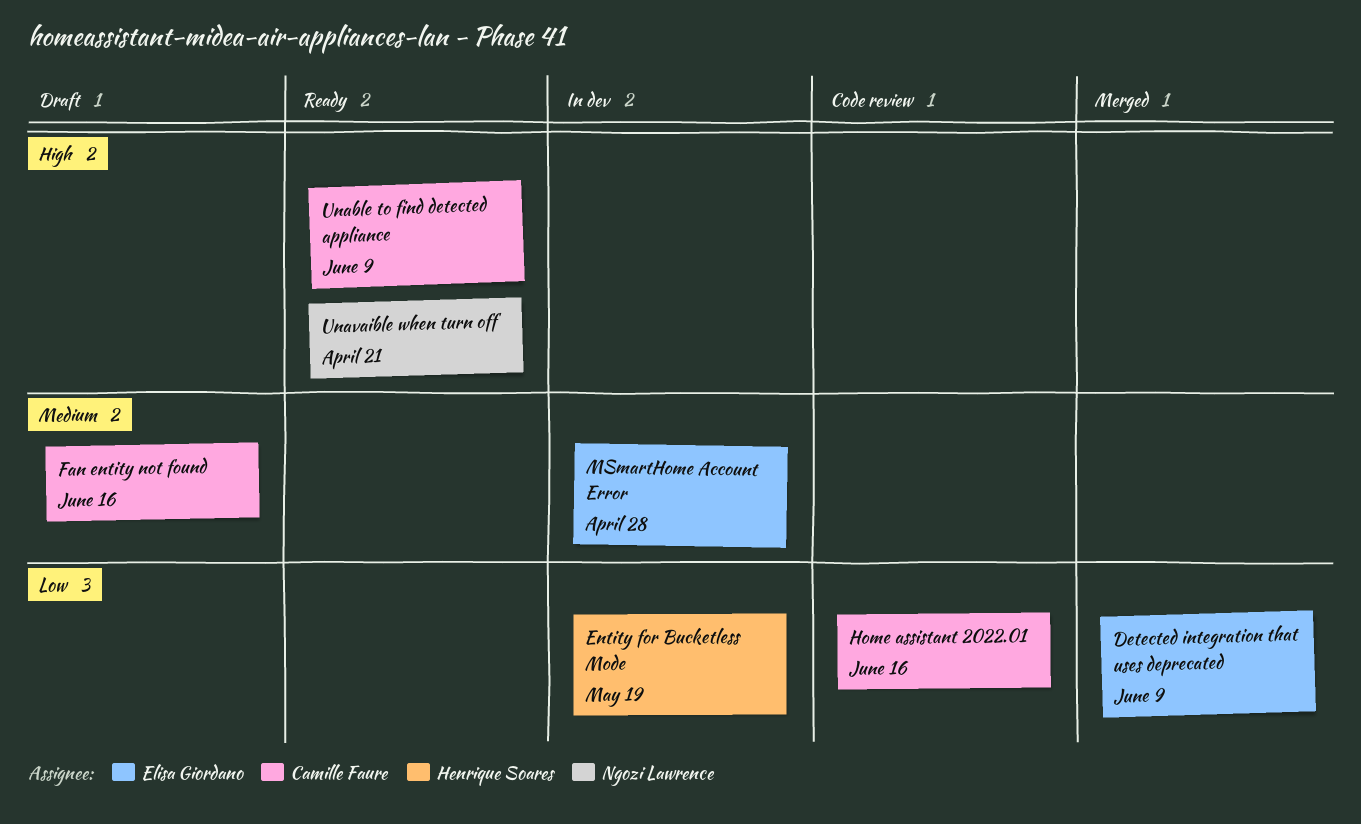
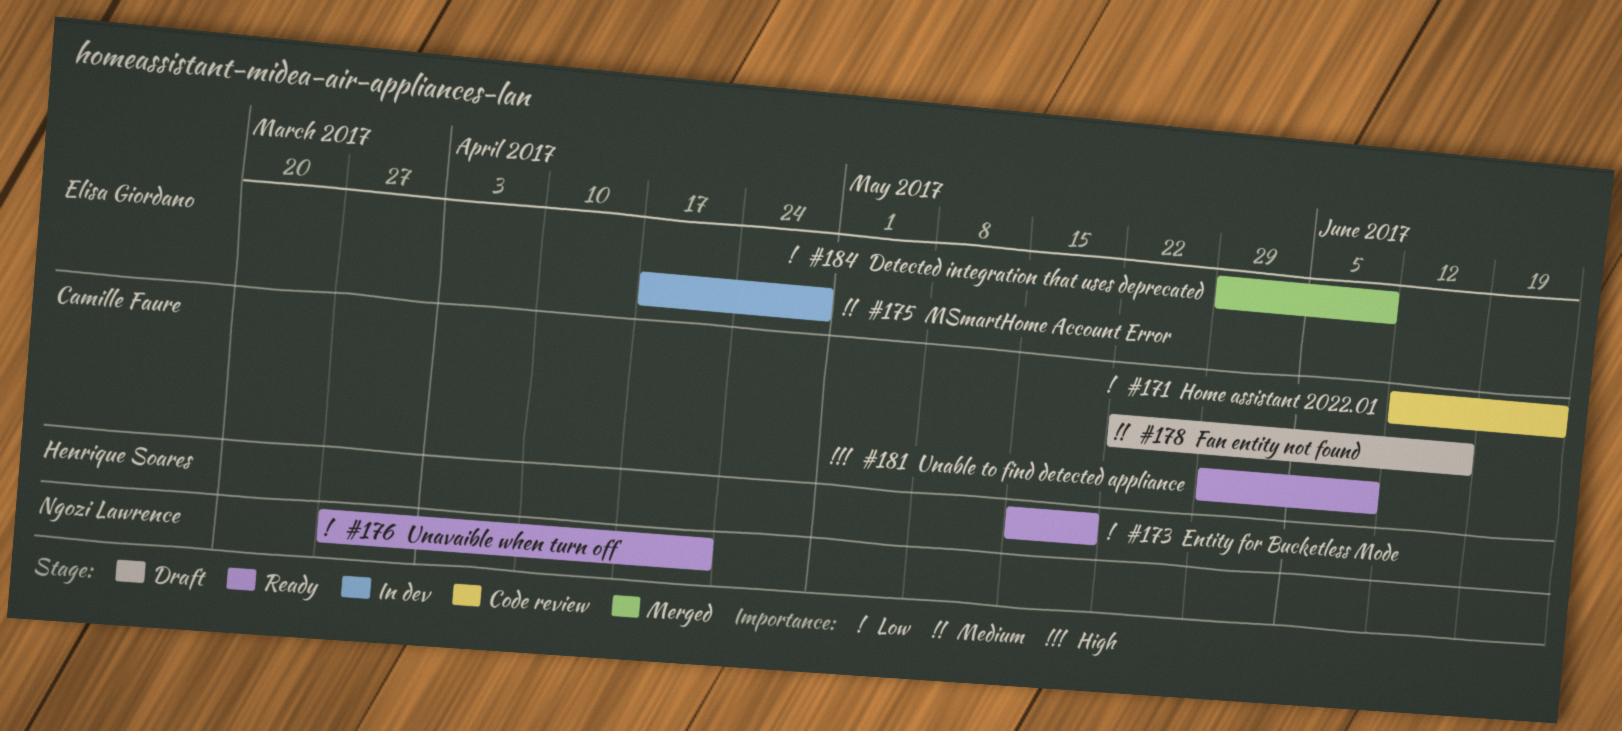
Entity for Bucketless Mode, status: In dev -> Ready
Home assistant 2022.01, due: Jun 16 -> Jun 23
Unavaible when turn off, priority: High -> Low

